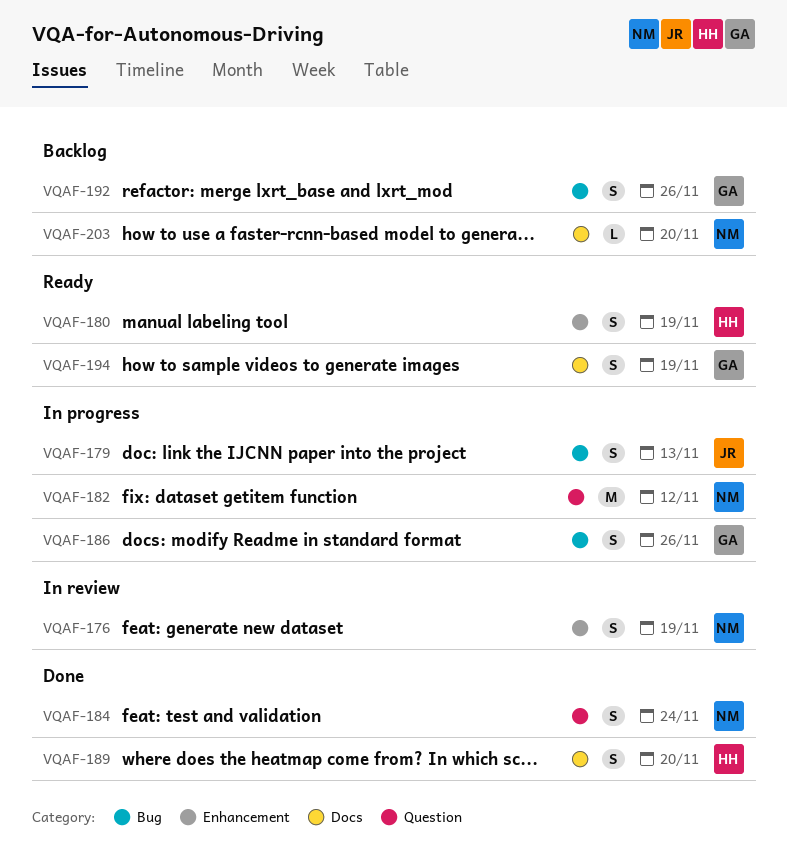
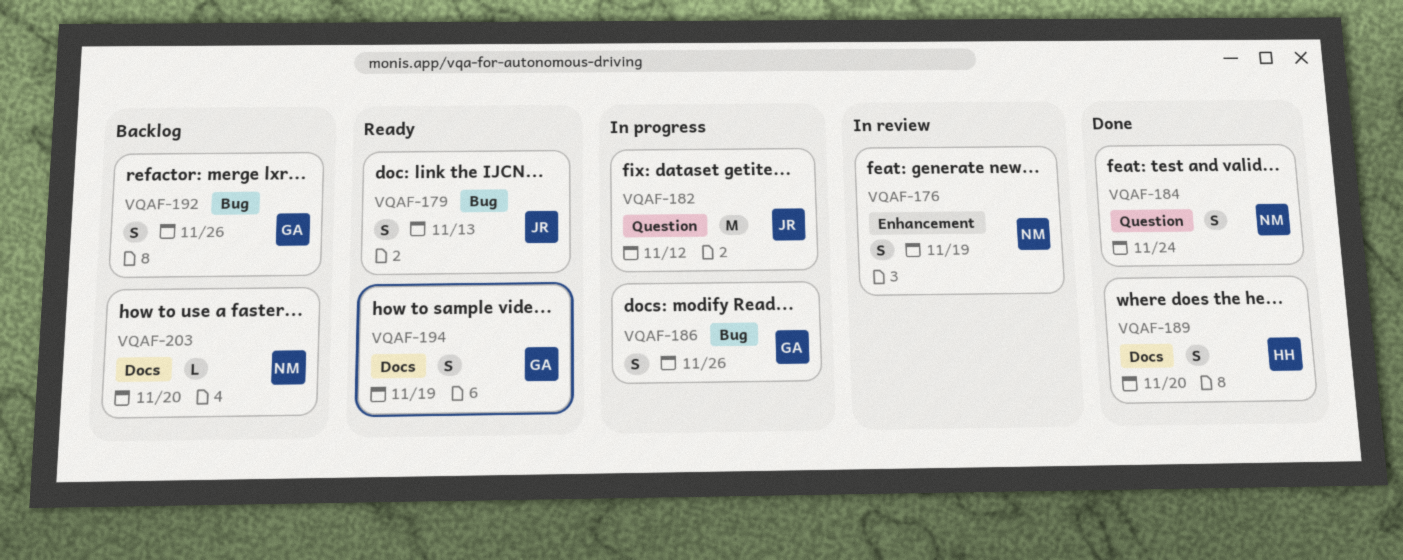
VQAF-179, status: In progress -> Ready
VQAF-180: present -> none
VQAF-182, owner: NM -> JR

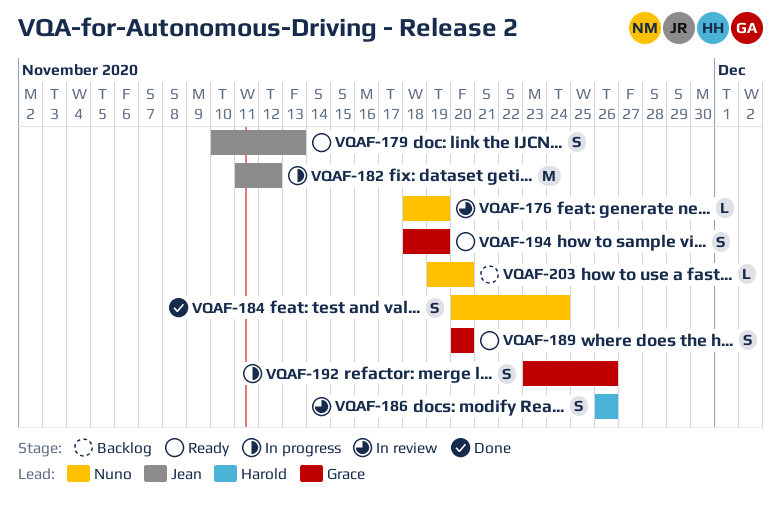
VQAF-176, estimate: S -> L
VQAF-186, status: In progress -> In review
VQAF-186, owner: Grace -> Harold
VQAF-189, status: Done -> Ready
VQAF-189, owner: Harold -> Grace
VQAF-192, status: Backlog -> In progress

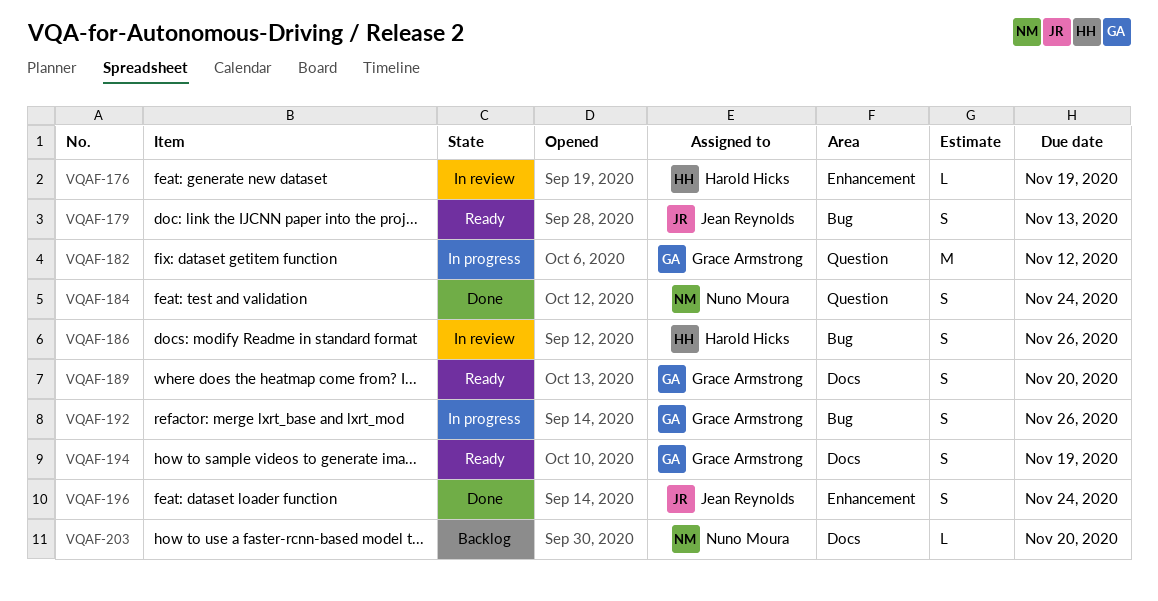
VQAF-176, owner: Nuno Moura -> Harold Hicks
VQAF-182, owner: Jean Reynolds -> Grace Armstrong
VQAF-196: none -> present

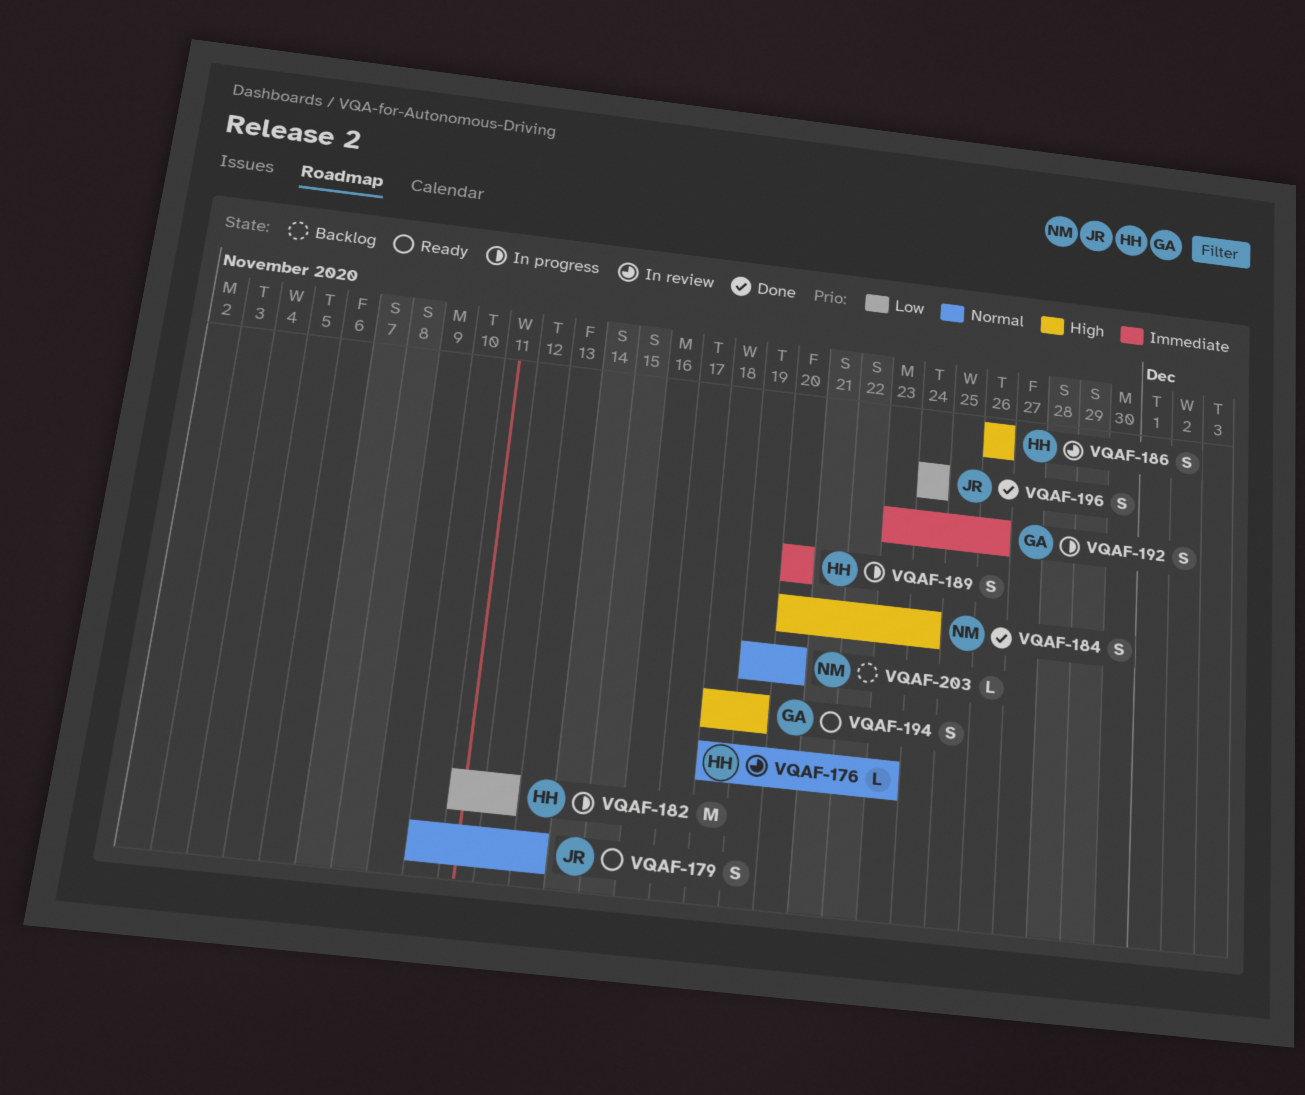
VQAF-176, due: Nov 19 -> Nov 23
VQAF-182, owner: Grace Armstrong -> Harold Hicks
VQAF-189, status: Ready -> In progress
VQAF-189, owner: Grace Armstrong -> Harold Hicks

